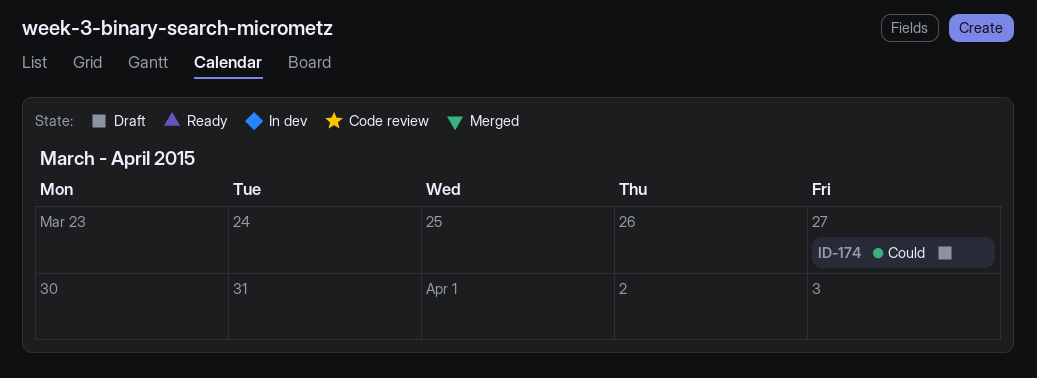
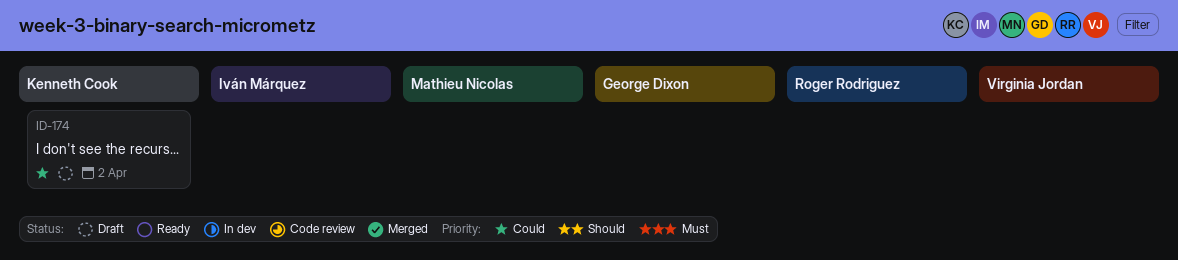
ID-174, due: Mar 27 -> Apr 2

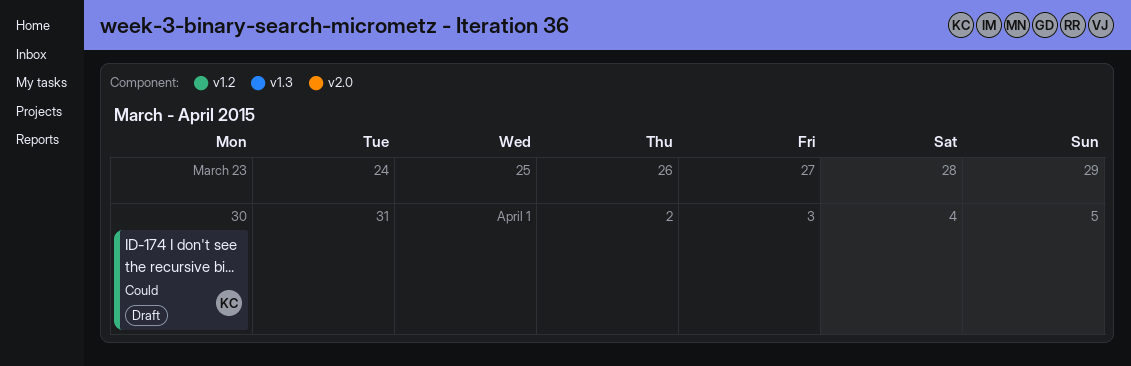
ID-174, due: Apr 2 -> Mar 30

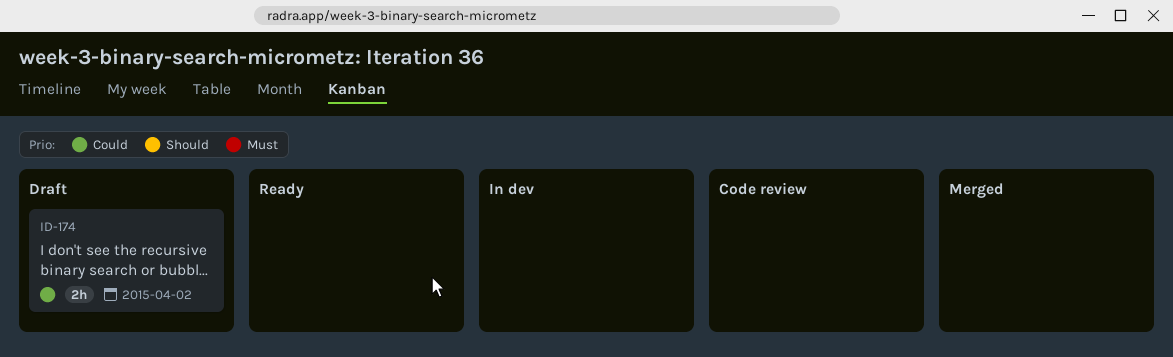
ID-174, due: Mar 30 -> Apr 2

